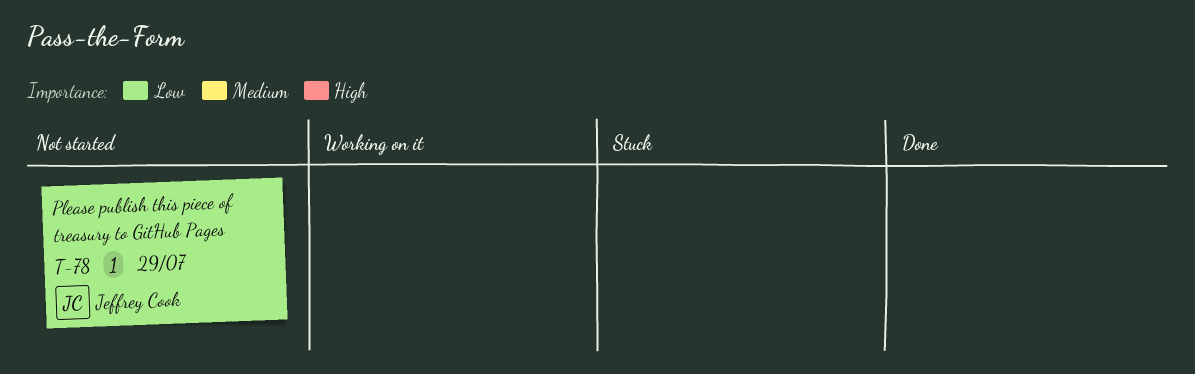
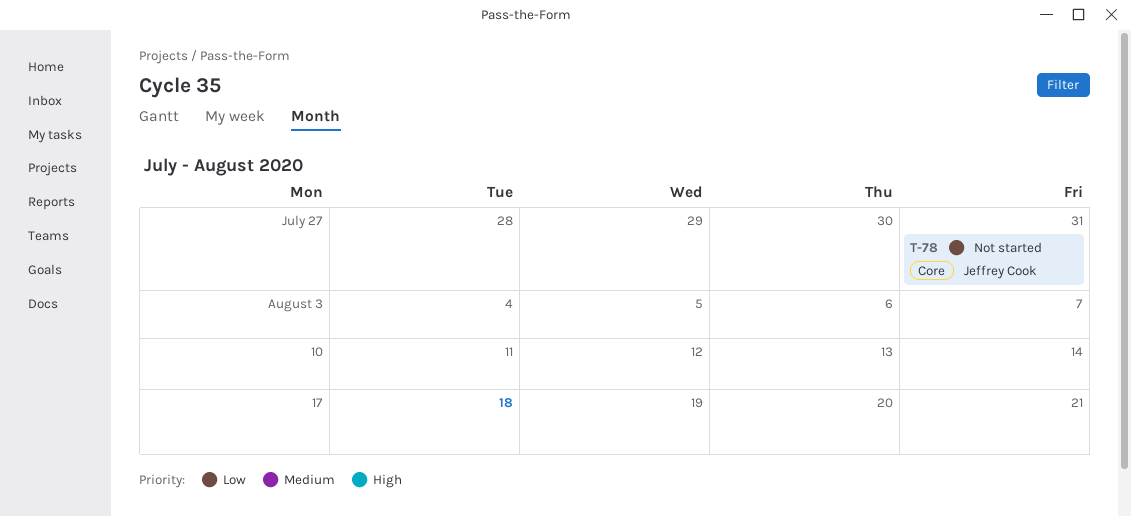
T-78, due: Jul 29 -> Jul 31

